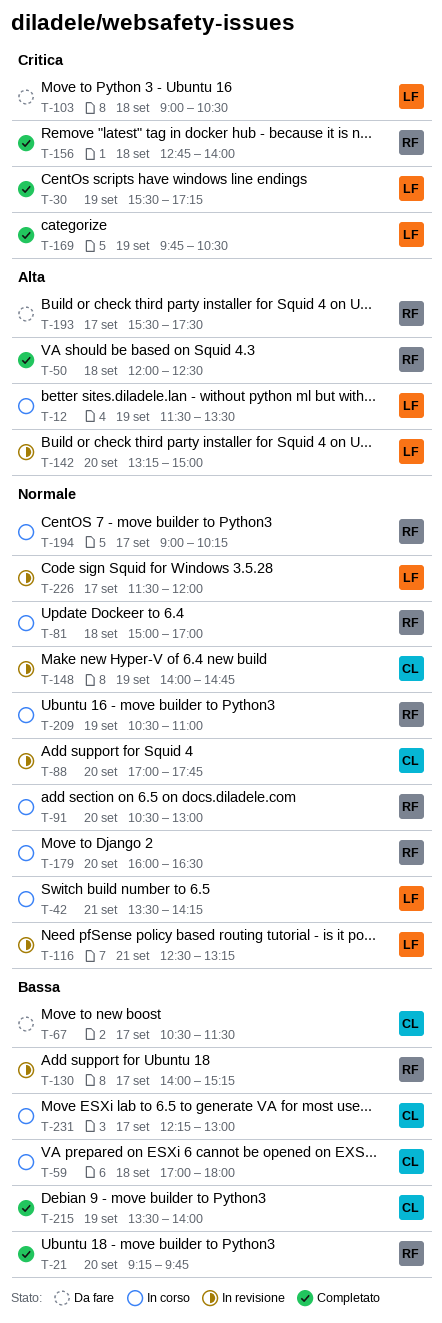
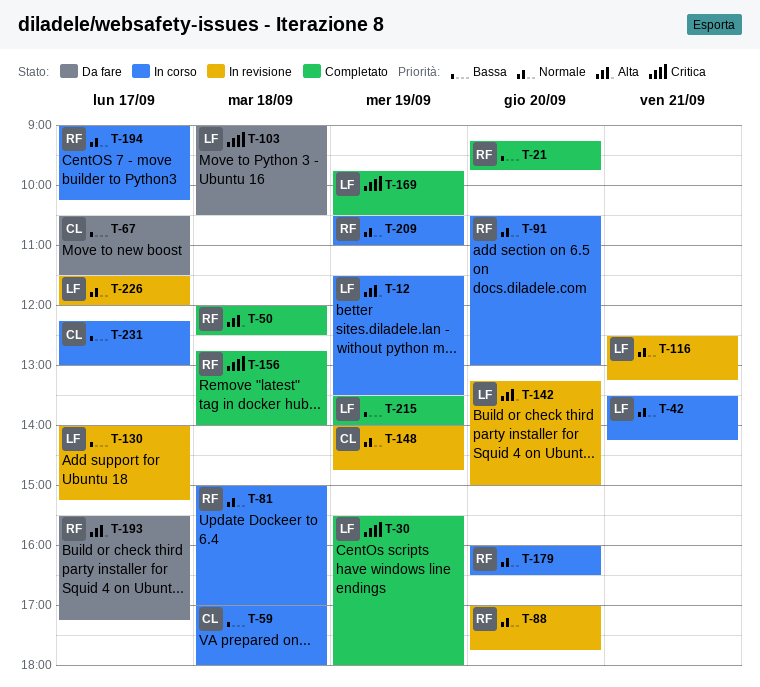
T-30, ends: 17:15 -> 18:00
T-88, owner: CL -> RF
T-130, owner: RF -> LF
T-193, ends: 17:30 -> 17:15
T-215, owner: CL -> LF

